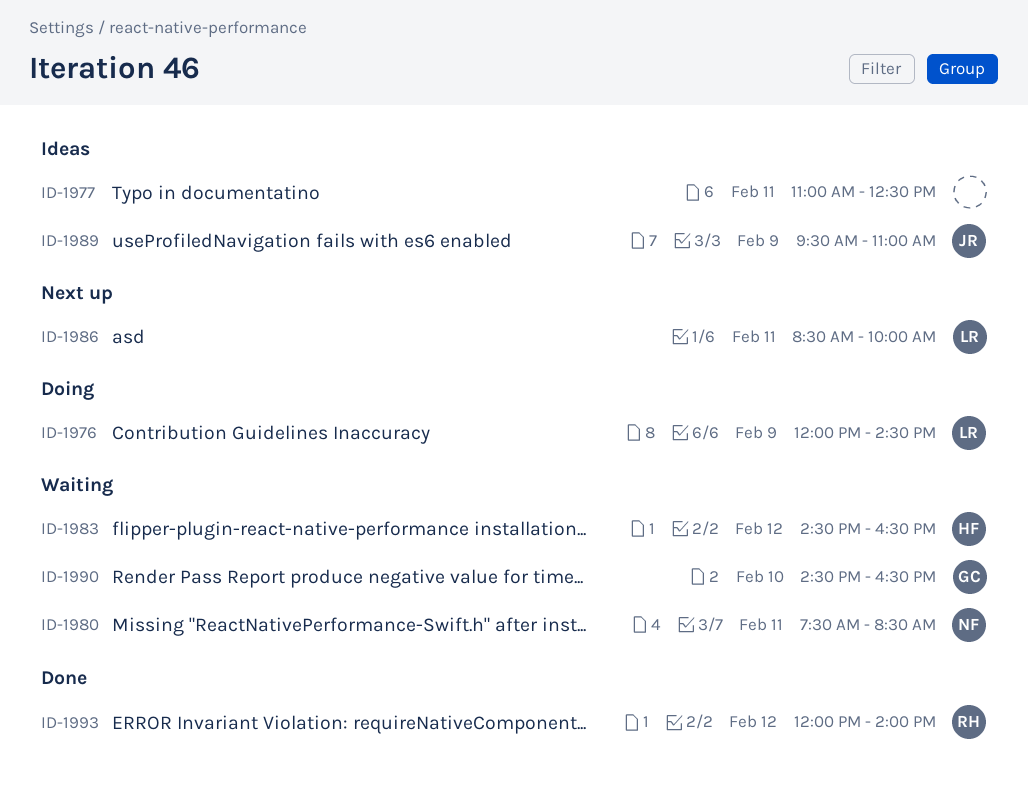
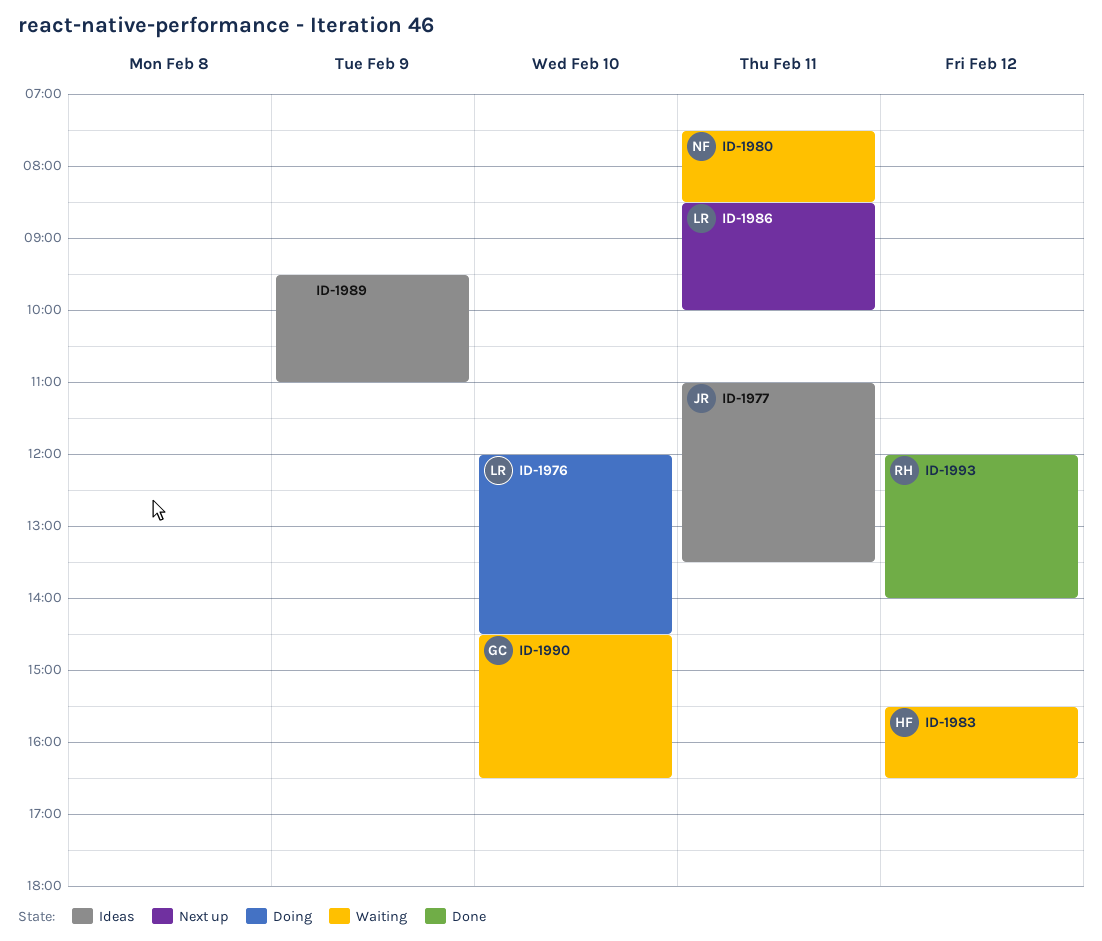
ID-1976, day: Feb 9 -> Feb 10
ID-1977, owner: none -> JR
ID-1977, ends: 12:30 -> 13:30
ID-1983, begins: 14:30 -> 15:30
ID-1989, owner: JR -> none

